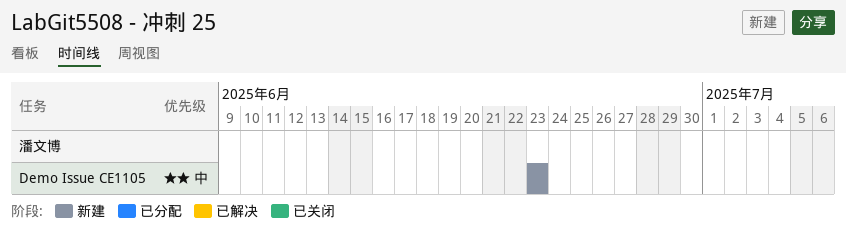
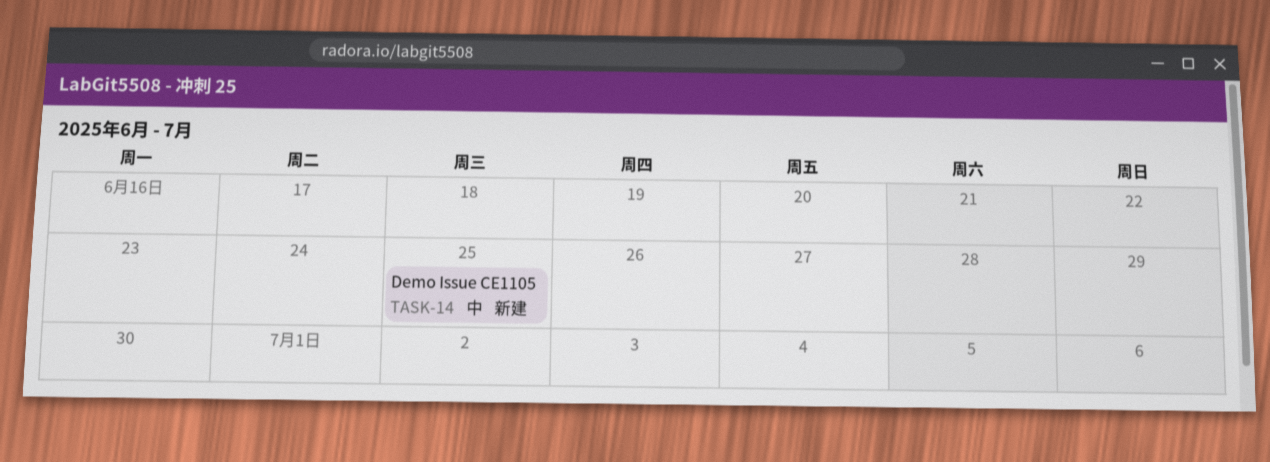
Demo Issue CE1105, due: Jun 23 -> Jun 25

